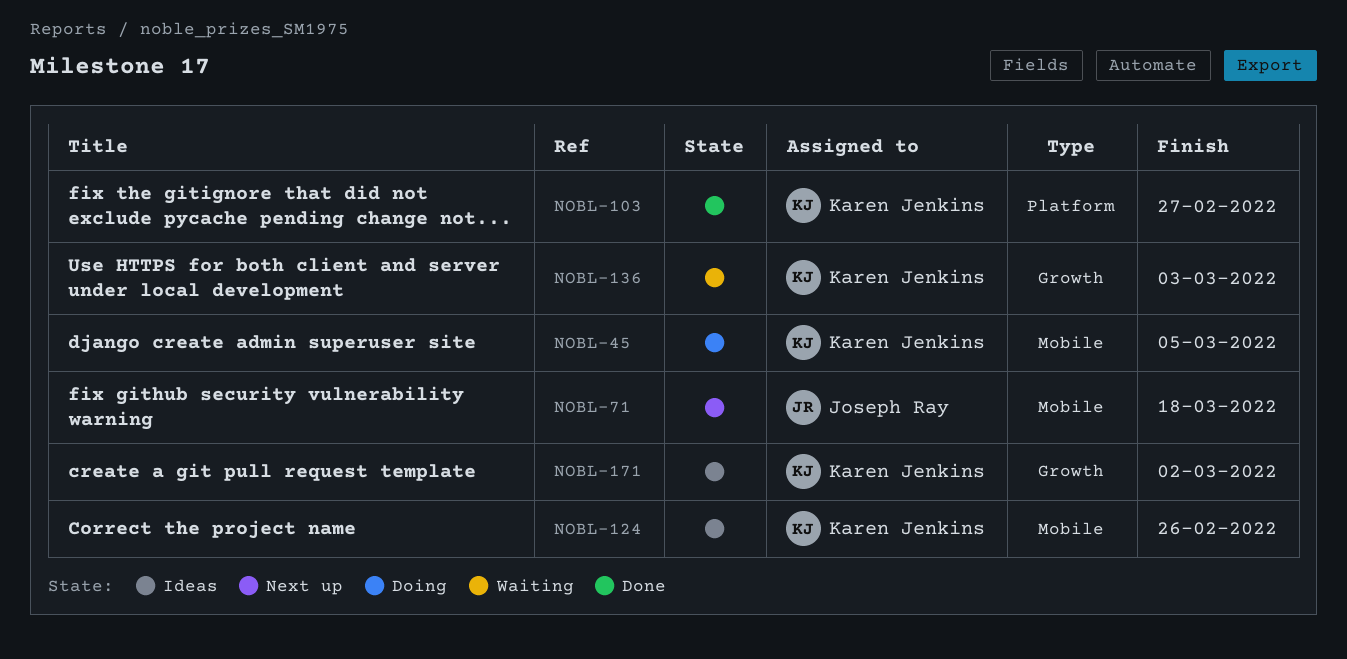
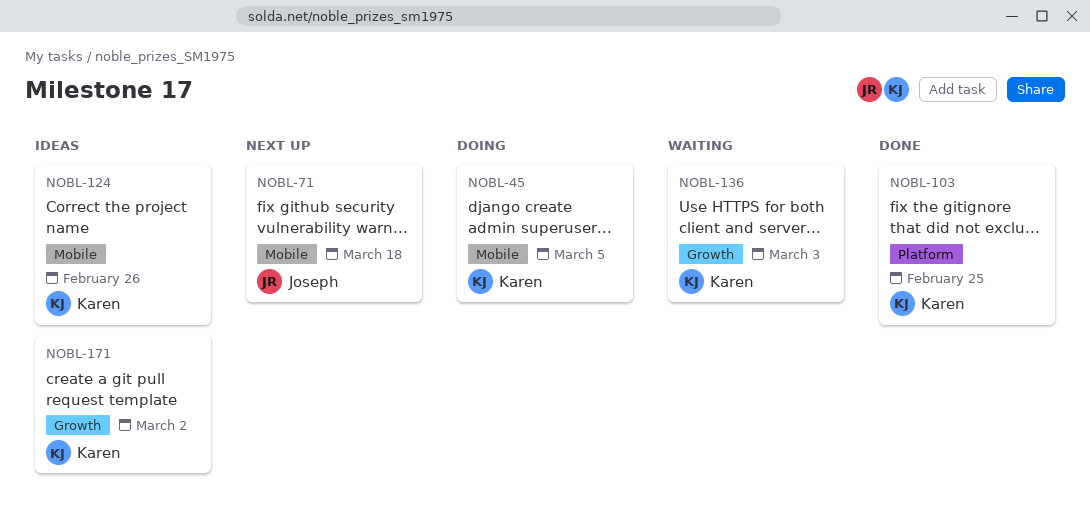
NOBL-103, due: Feb 27 -> Feb 25

